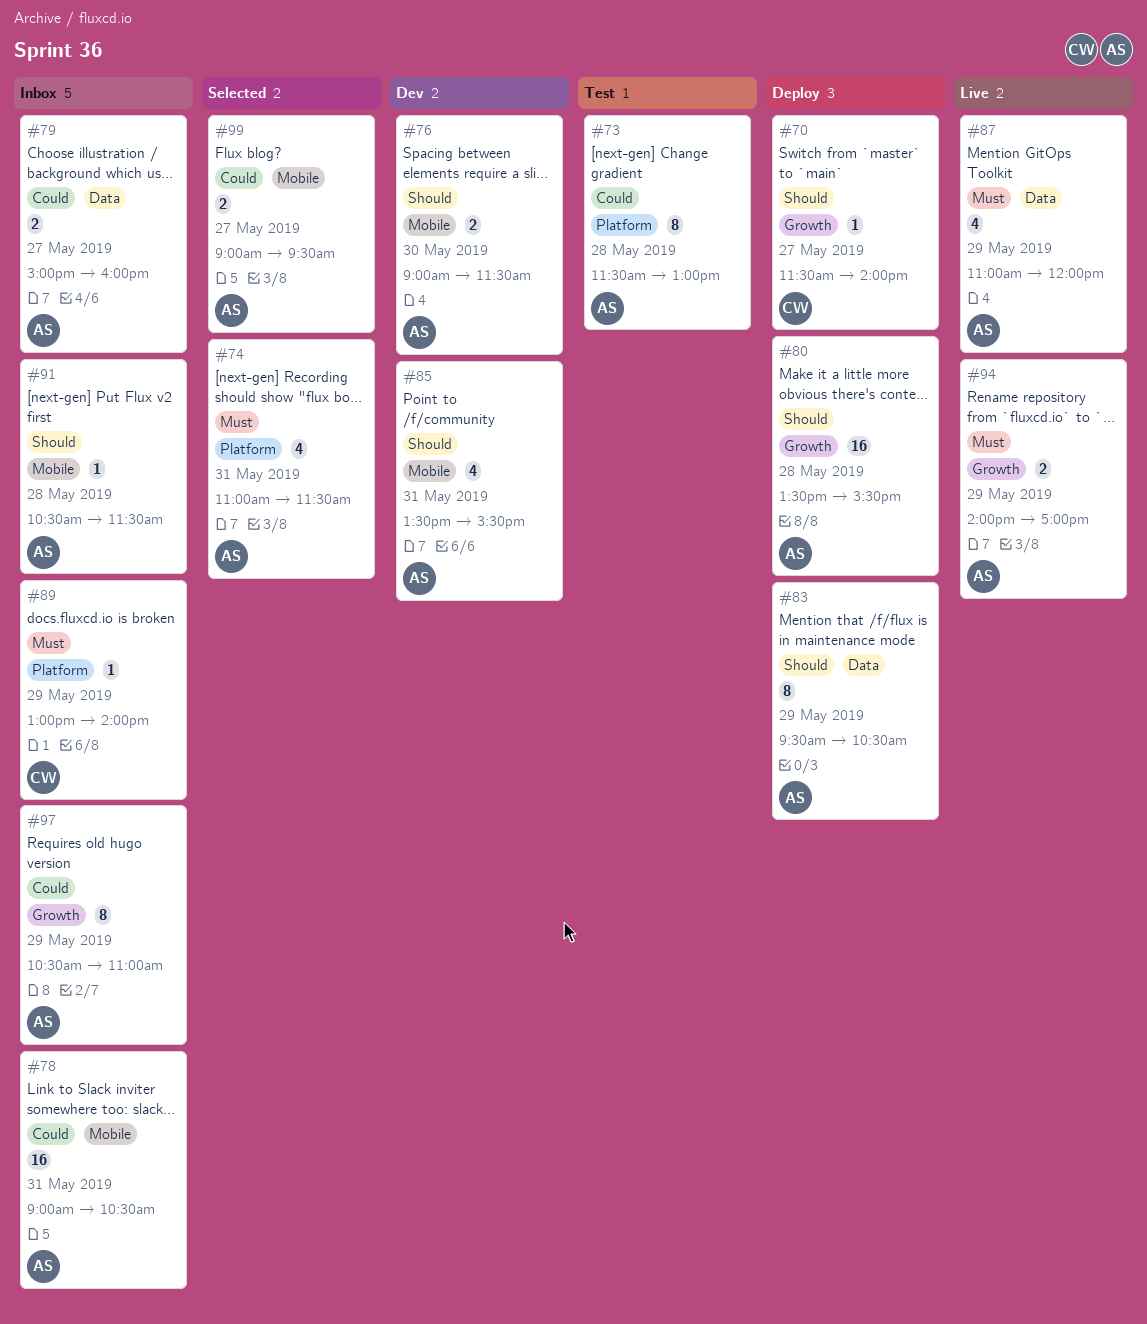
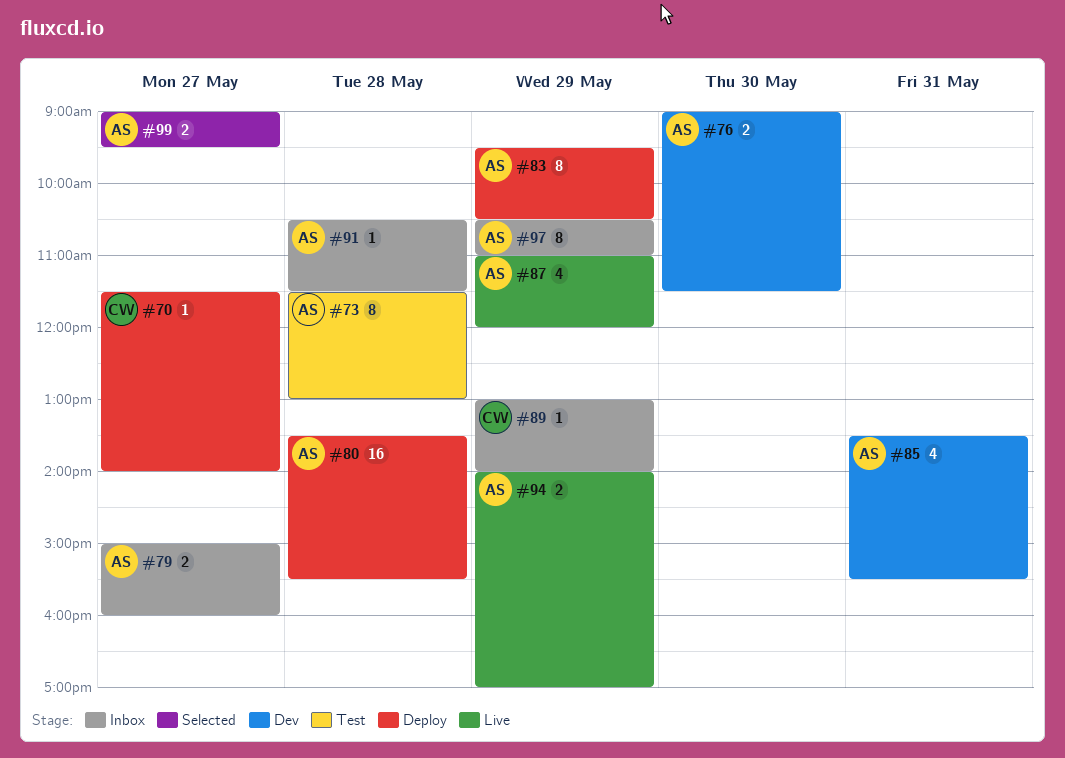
#74: present -> none
#78: present -> none

